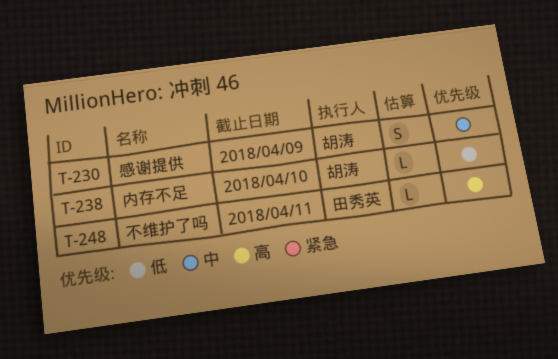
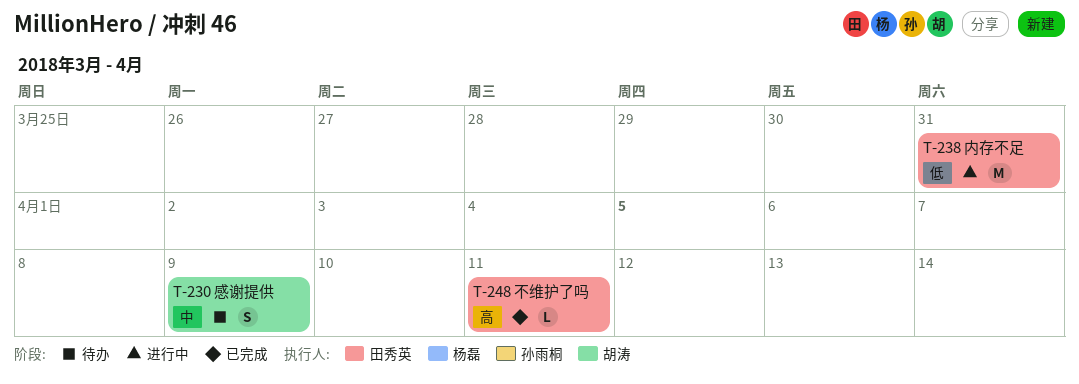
T-238, owner: 胡涛 -> 田秀英
T-238, estimate: L -> M
T-238, due: Apr 10 -> Mar 31

